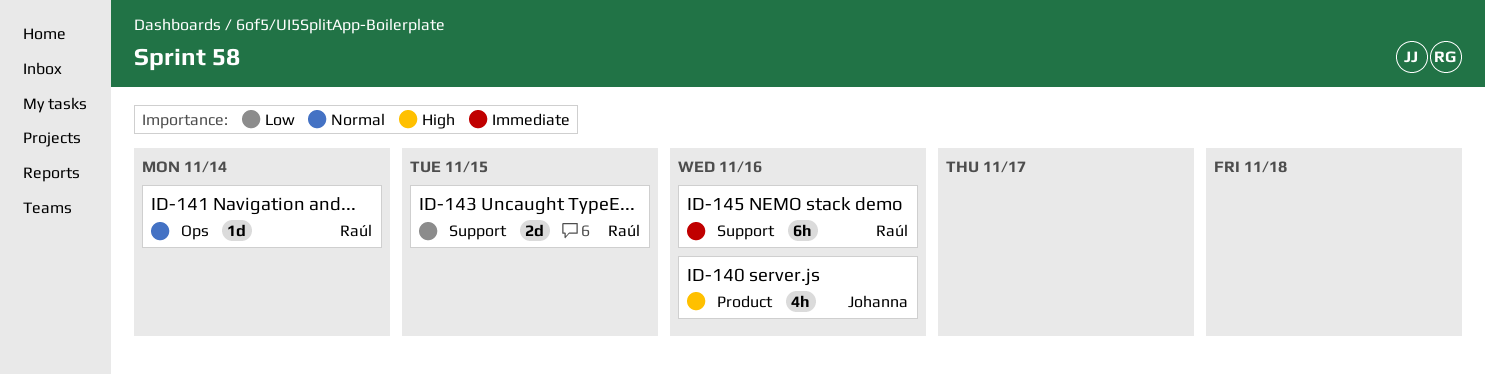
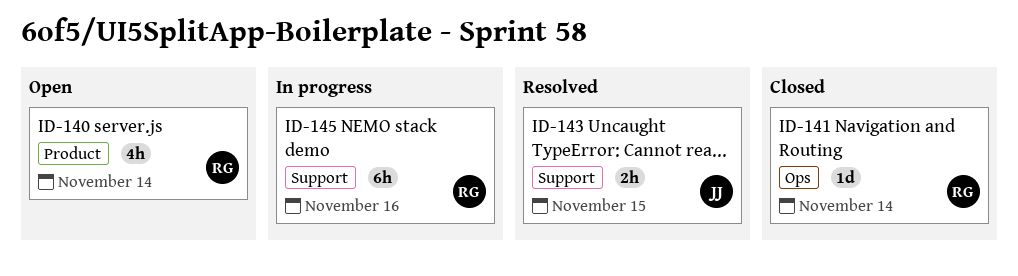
ID-140, owner: Johanna -> Raúl
ID-140, due: Nov 16 -> Nov 14
ID-143, owner: Raúl -> Johanna
ID-143, estimate: 2d -> 2h

